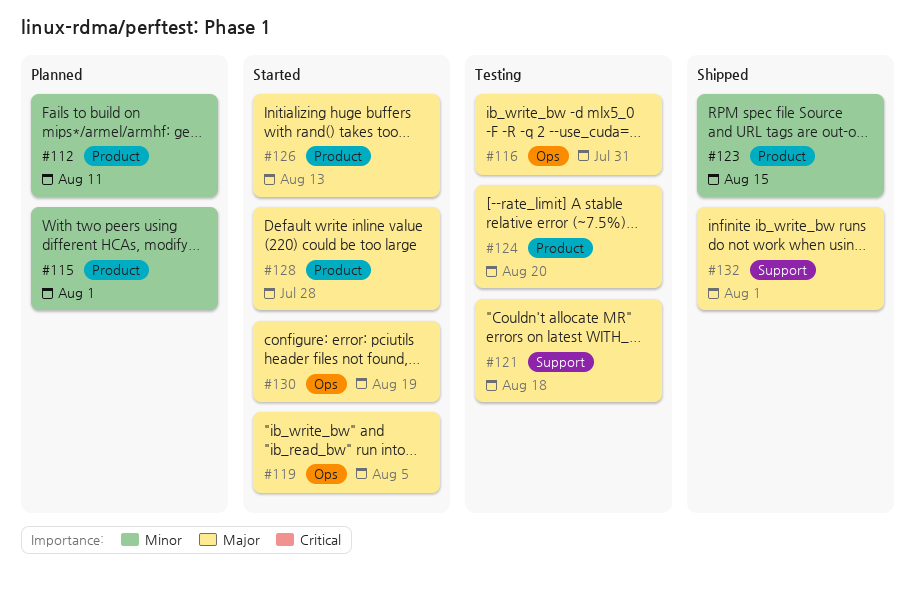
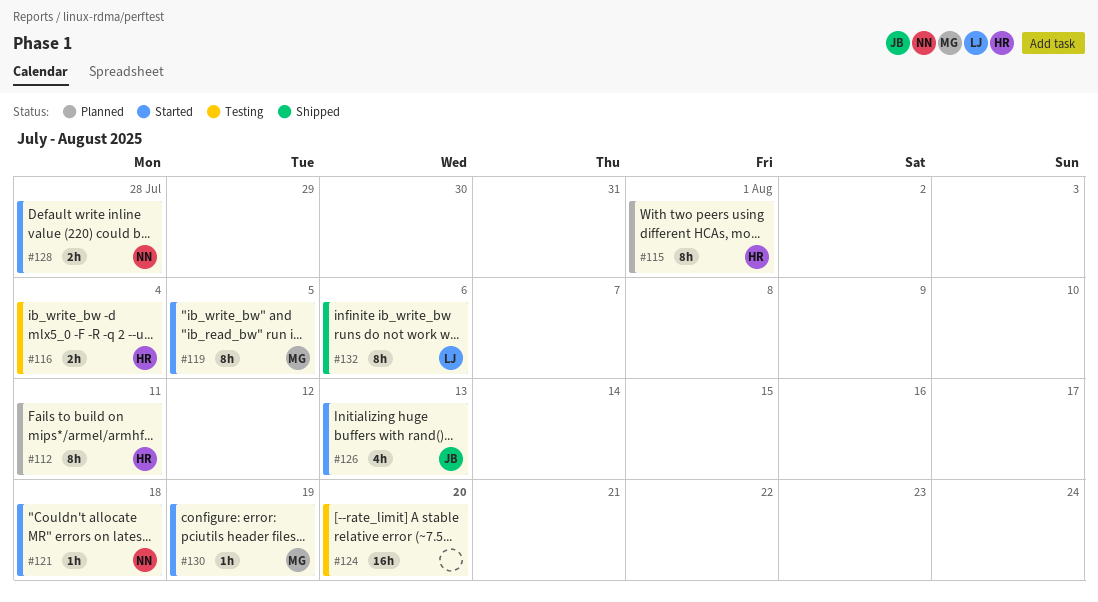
#116, due: Jul 31 -> Aug 4
#121, status: Testing -> Started
#123: present -> none
#132, due: Aug 1 -> Aug 6

